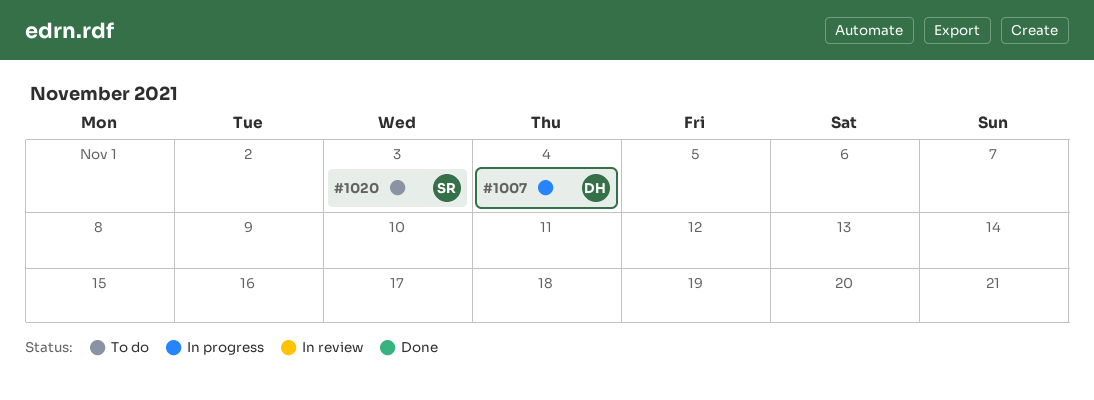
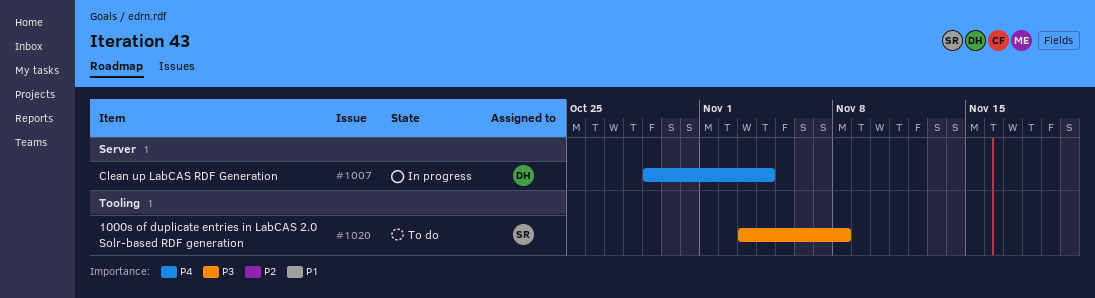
#1020, due: Nov 3 -> Nov 8

